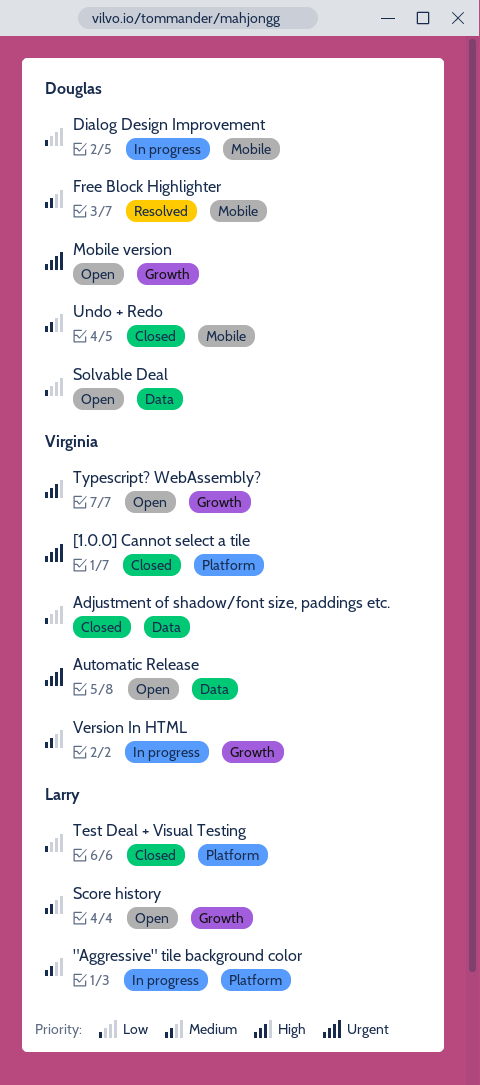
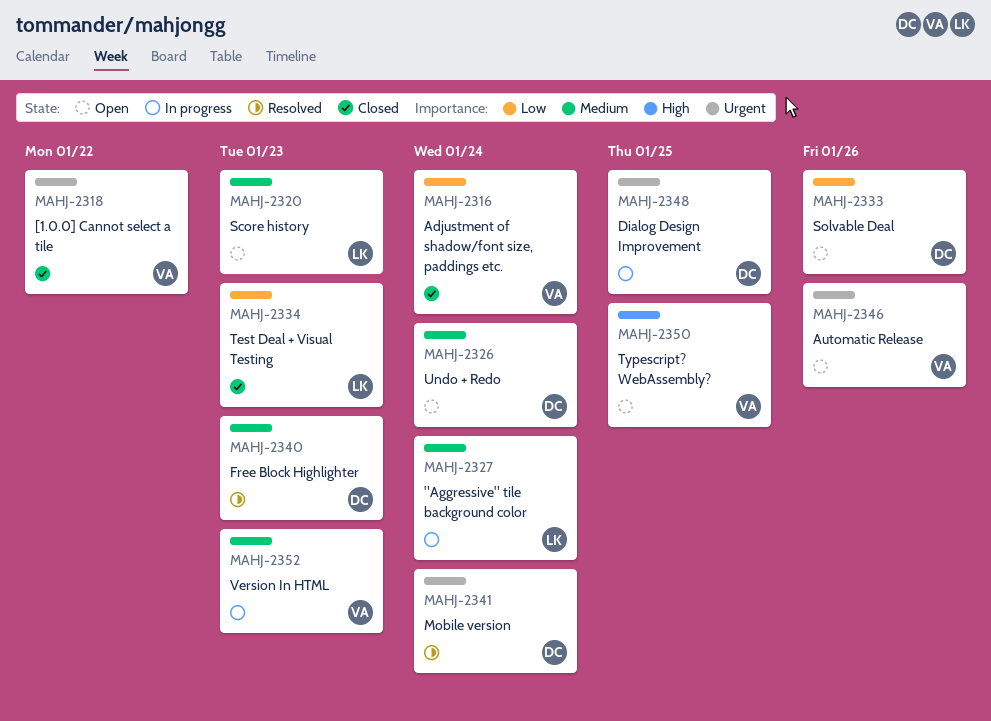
Dialog Design Improvement, priority: Low -> Urgent
Mobile version, status: Open -> Resolved
Undo + Redo, status: Closed -> Open

